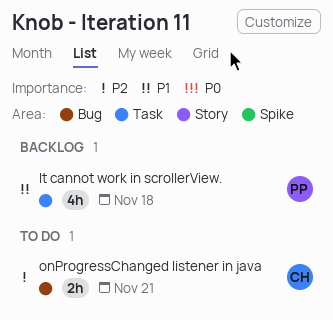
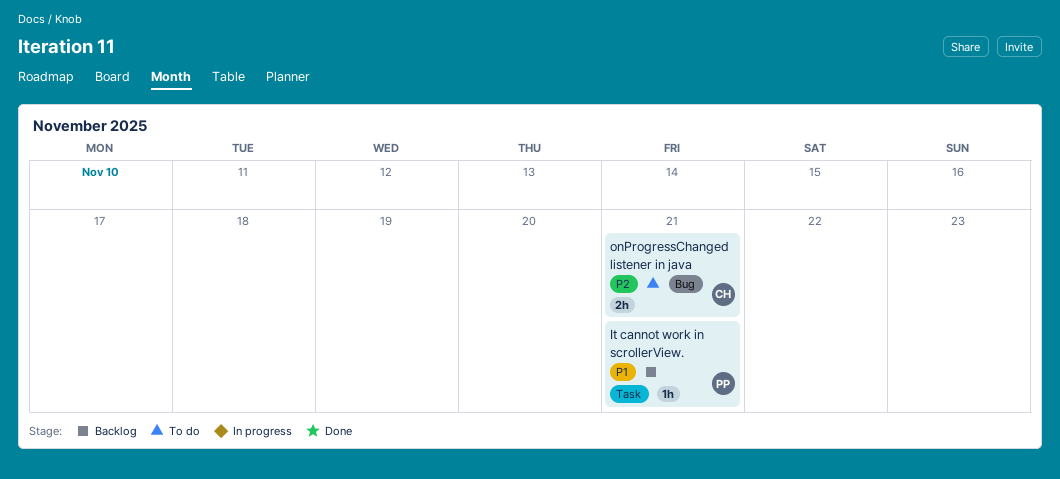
It cannot work in scrollerView., estimate: 4h -> 1h
It cannot work in scrollerView., due: Nov 18 -> Nov 21

